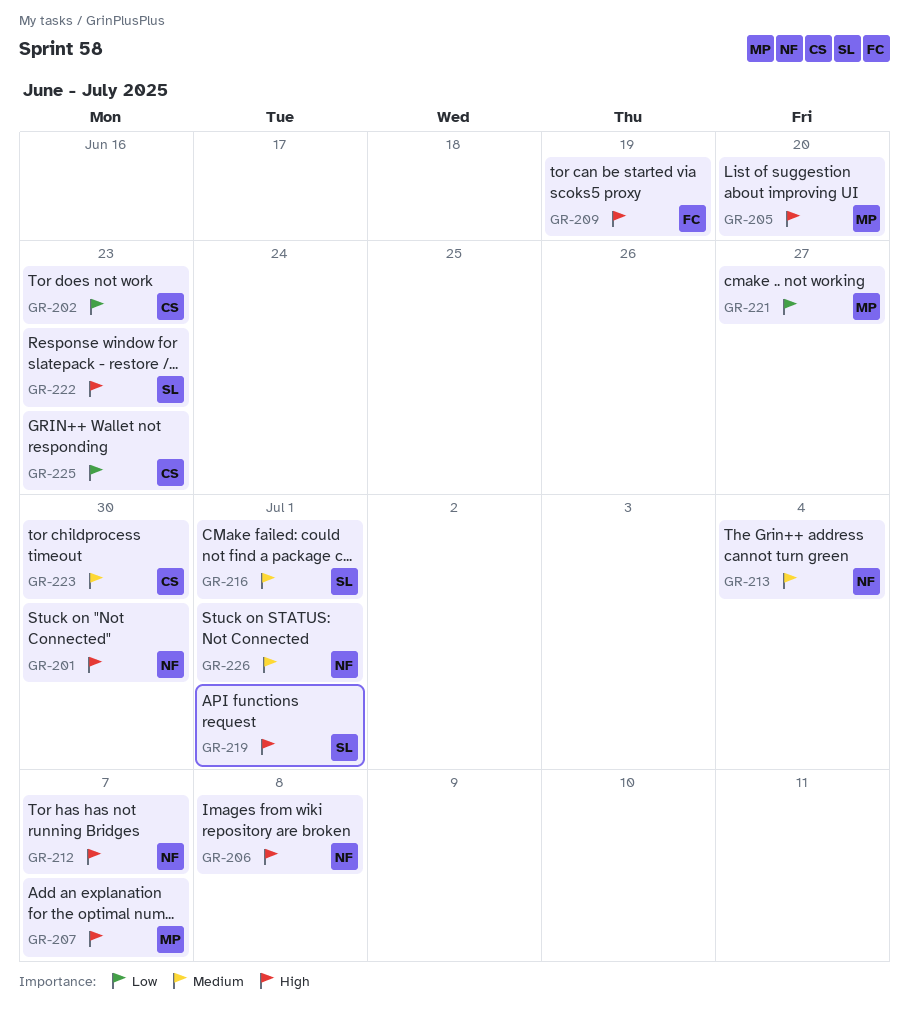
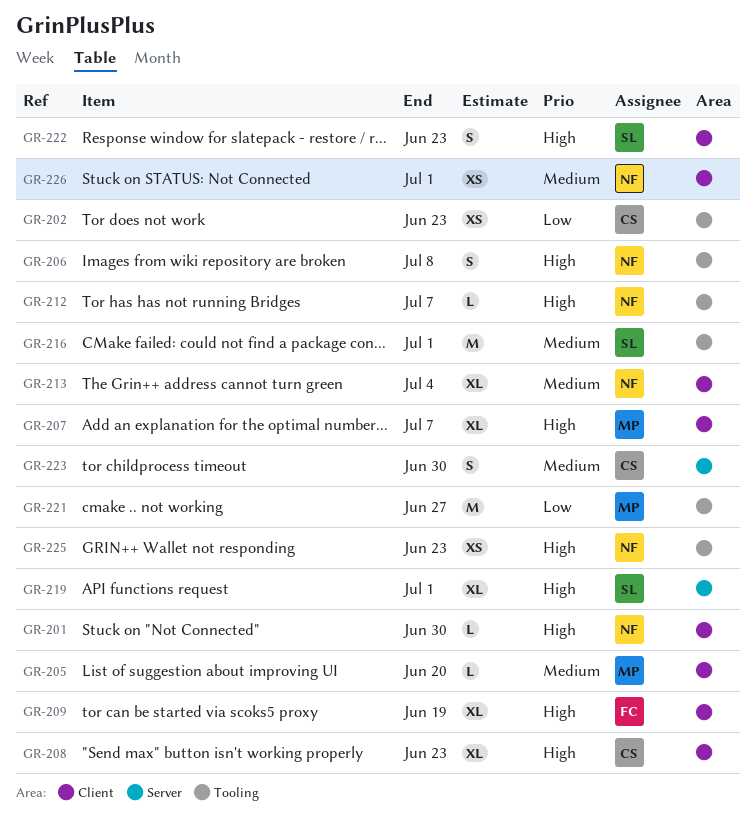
GR-205, priority: High -> Medium
GR-208: none -> present
GR-225, owner: CS -> NF
GR-225, priority: Low -> High

